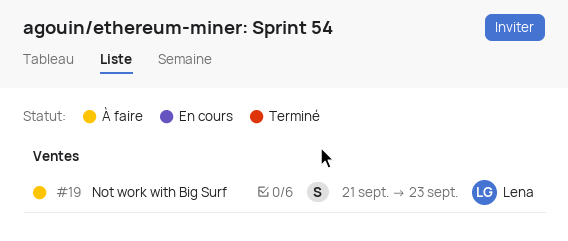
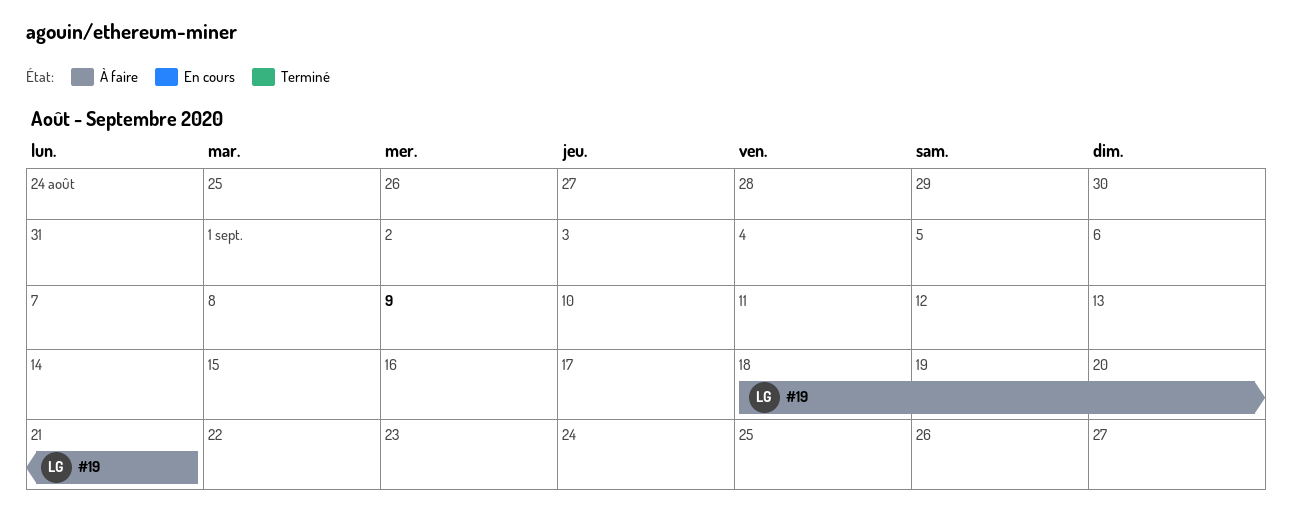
#19, start: Sep 21 -> Sep 18
#19, due: Sep 23 -> Sep 21

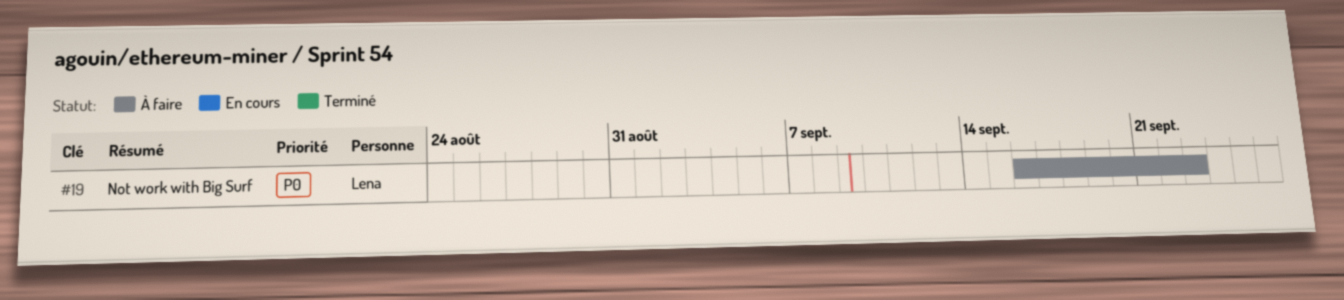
#19, start: Sep 18 -> Sep 16
#19, due: Sep 21 -> Sep 23

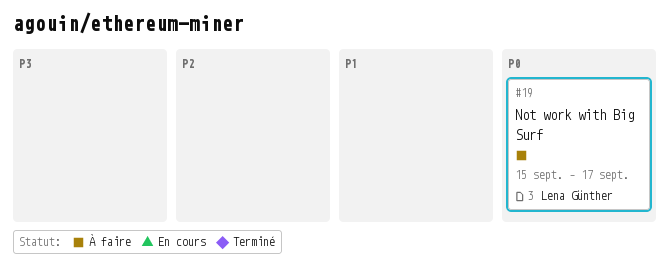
#19, start: Sep 16 -> Sep 15
#19, due: Sep 23 -> Sep 17

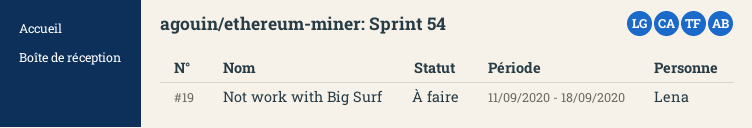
#19, start: Sep 15 -> Sep 11
#19, due: Sep 17 -> Sep 18

